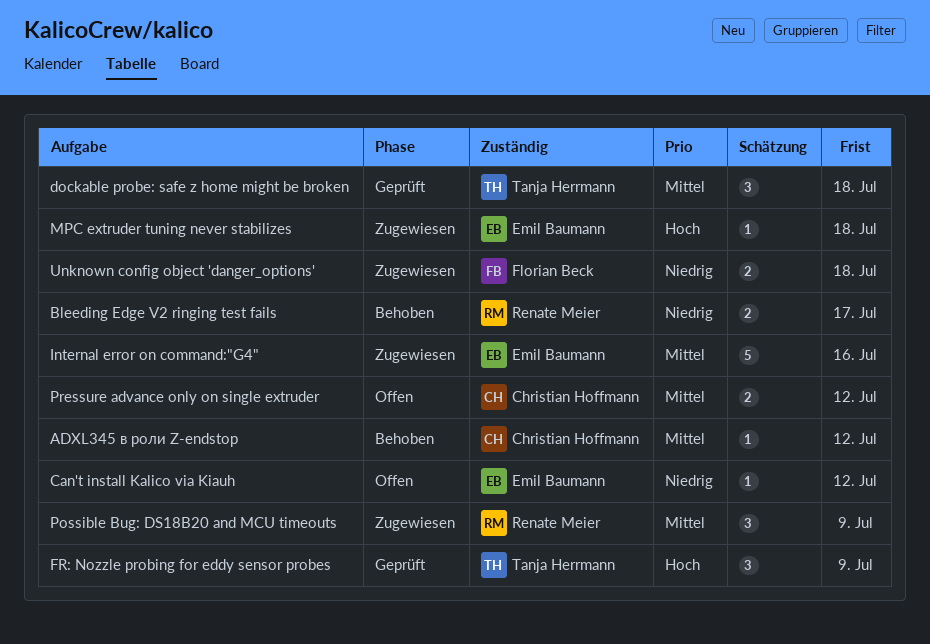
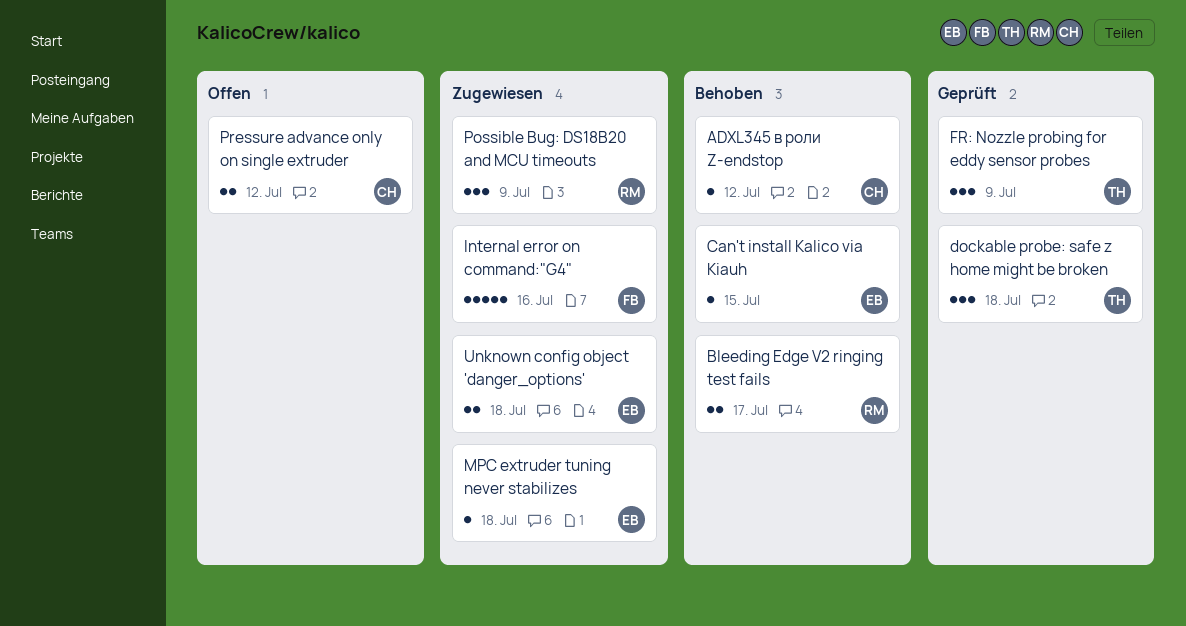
Can't install Kalico via Kiauh, status: Offen -> Behoben
Can't install Kalico via Kiauh, due: Jul 12 -> Jul 15
Internal error on command:"G4", owner: Emil Baumann -> Florian Beck
Unknown config object 'danger_options', owner: Florian Beck -> Emil Baumann

